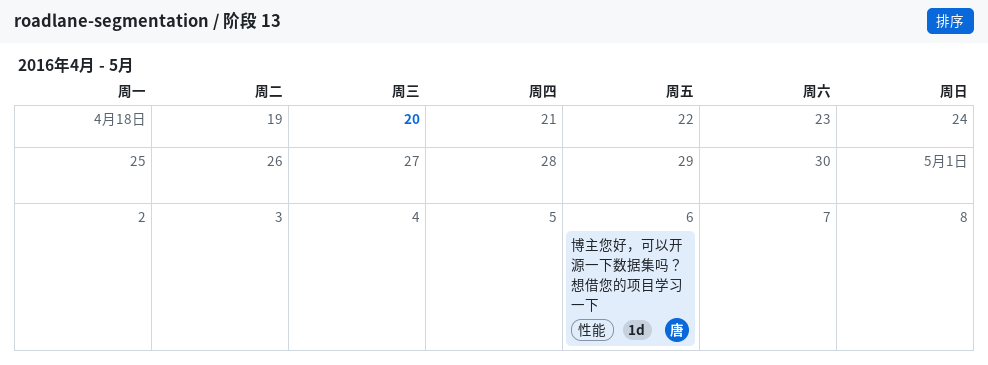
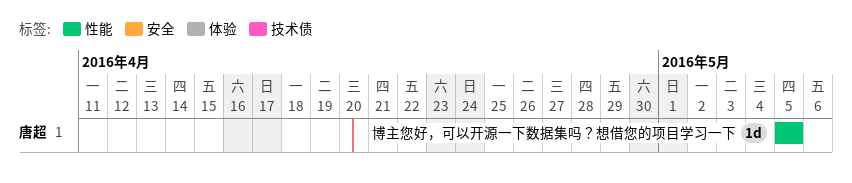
博主您好，可以开源一下数据集吗？想借您的项目学习一下, due: May 6 -> May 5

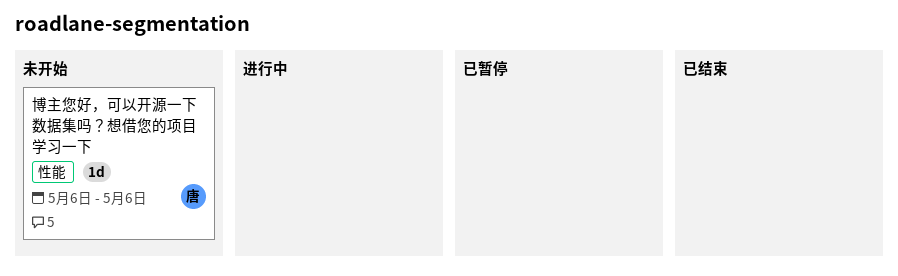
博主您好，可以开源一下数据集吗？想借您的项目学习一下, start: May 5 -> May 6
博主您好，可以开源一下数据集吗？想借您的项目学习一下, due: May 5 -> May 6

